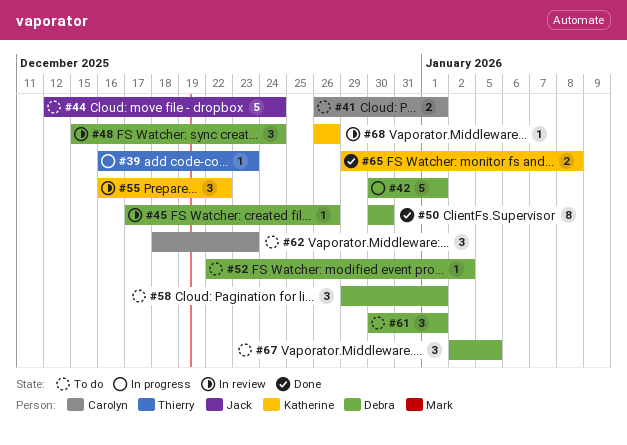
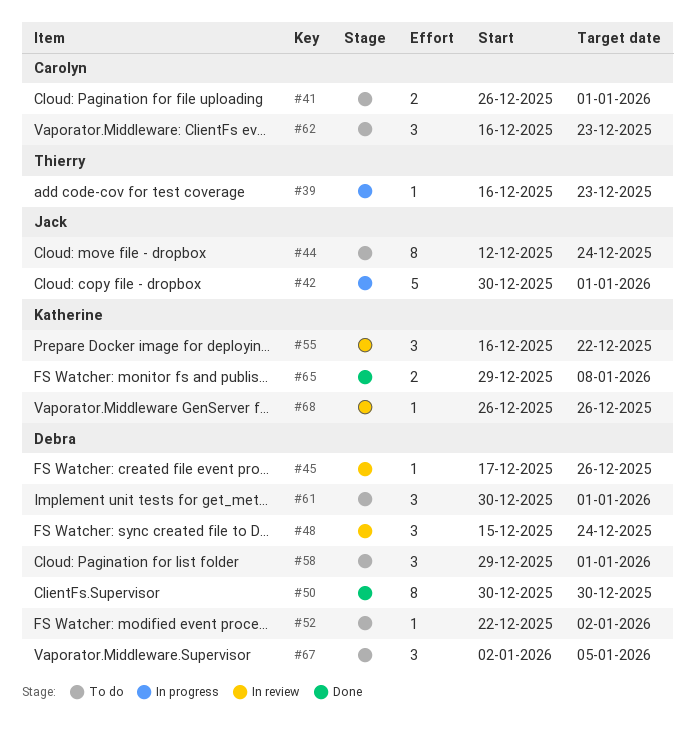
#42, owner: Debra -> Jack
#44, estimate: 5 -> 8
#62, start: Dec 18 -> Dec 16

